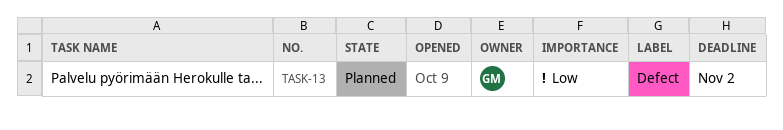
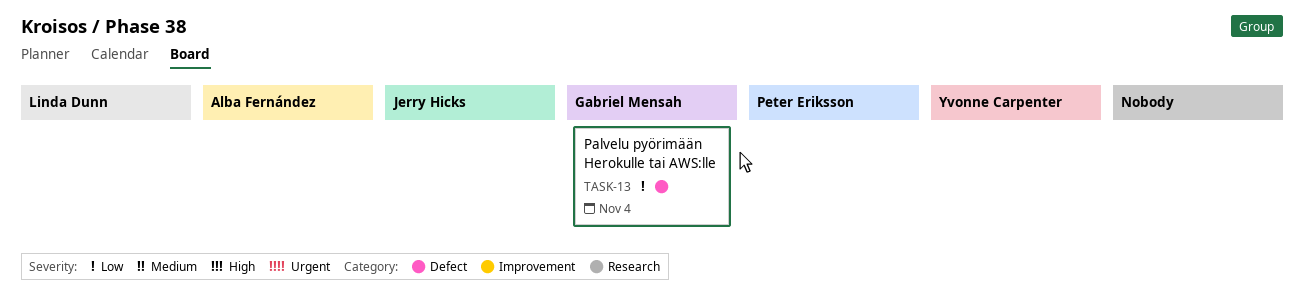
TASK-13, due: Nov 2 -> Nov 4

